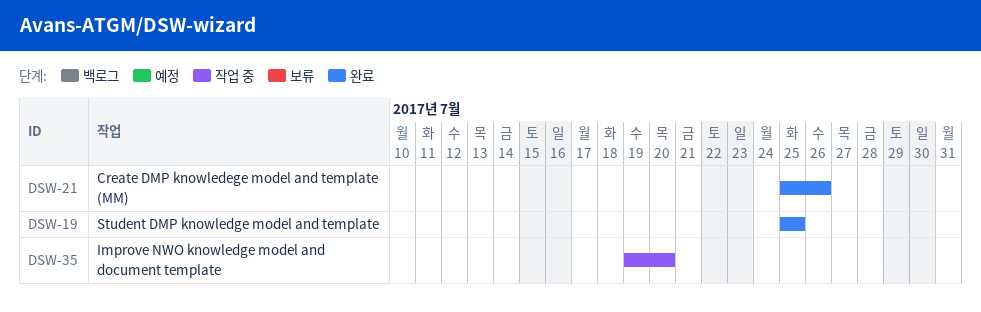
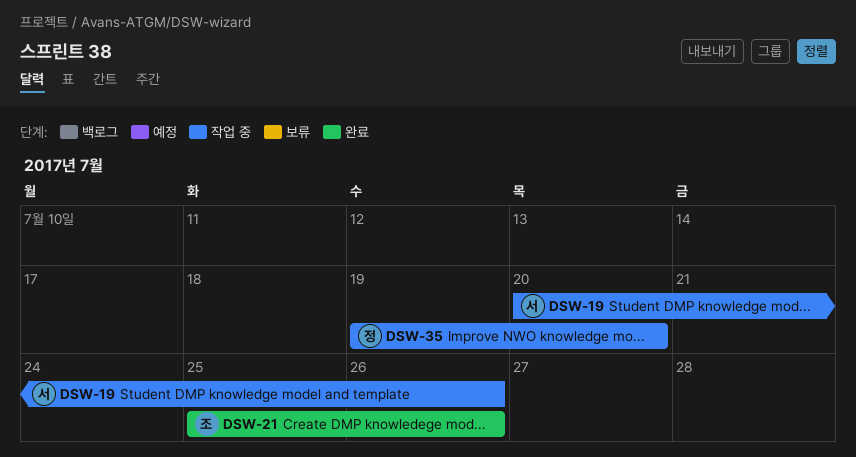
DSW-19, status: 완료 -> 작업 중
DSW-19, start: Jul 25 -> Jul 20
DSW-19, due: Jul 25 -> Jul 26

